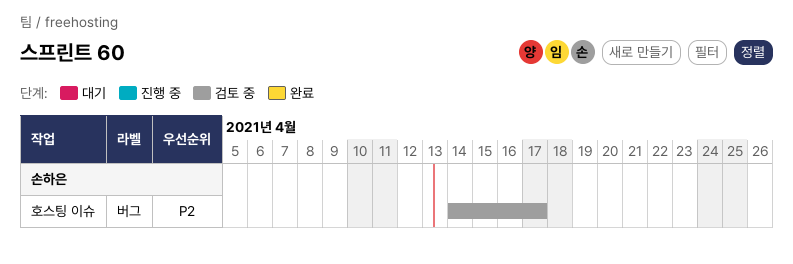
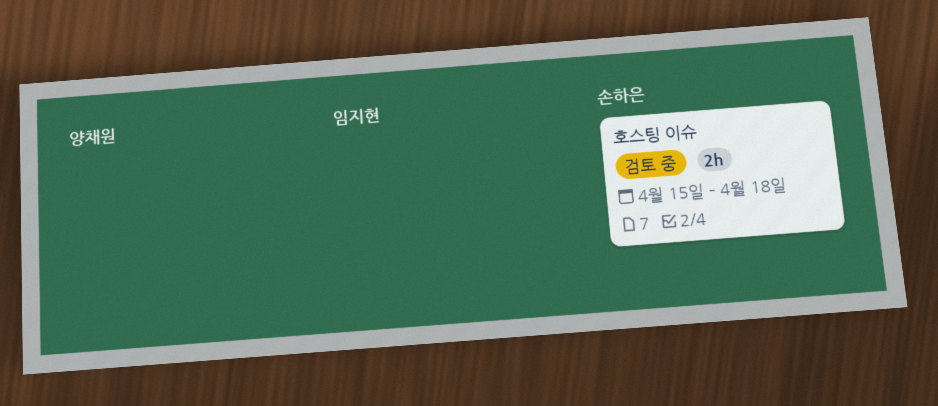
호스팅 이슈, start: Apr 14 -> Apr 15
호스팅 이슈, due: Apr 17 -> Apr 18

